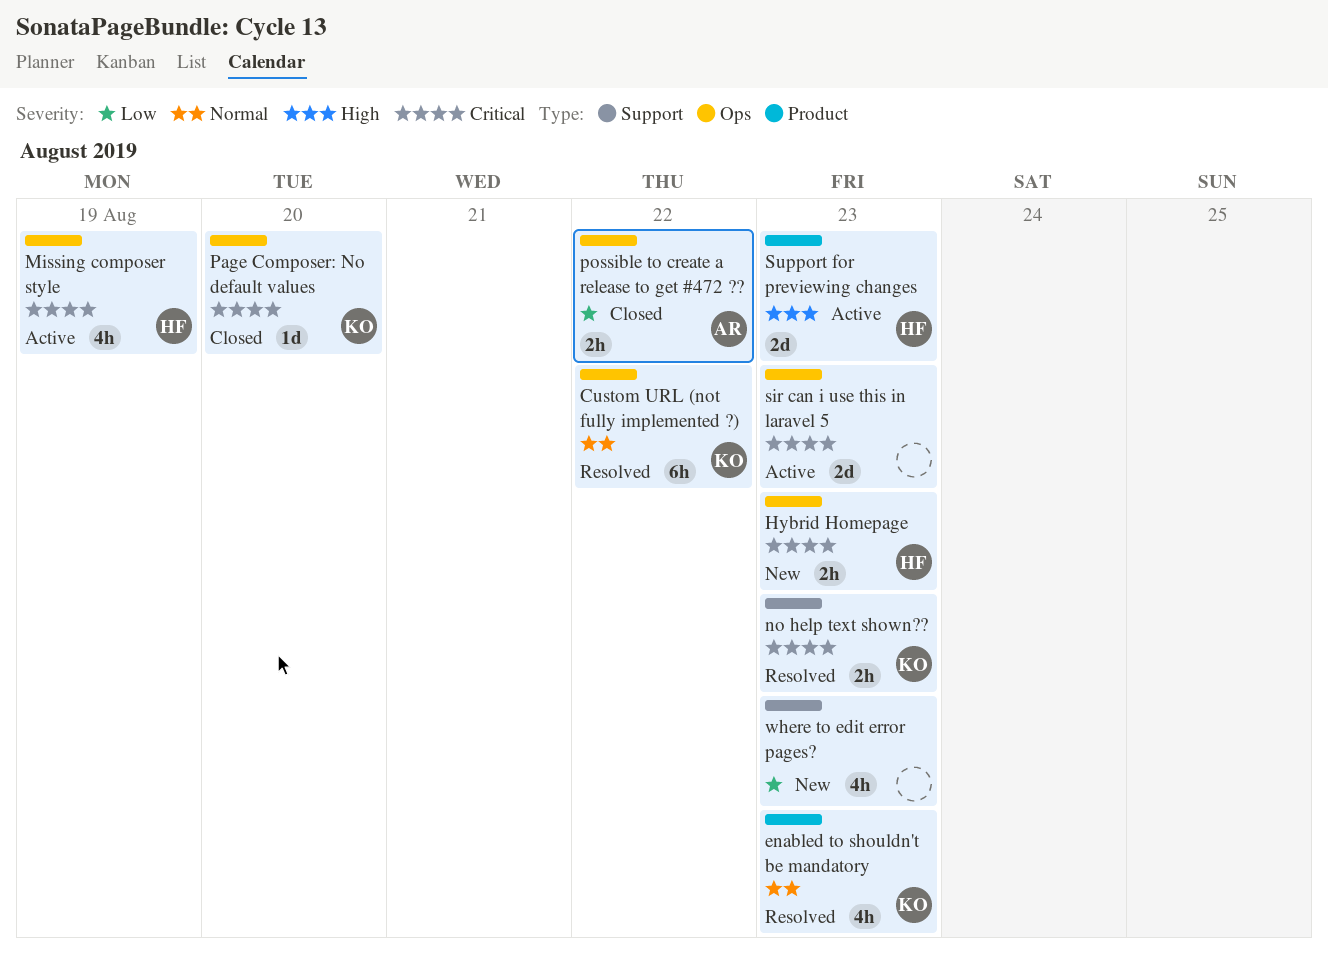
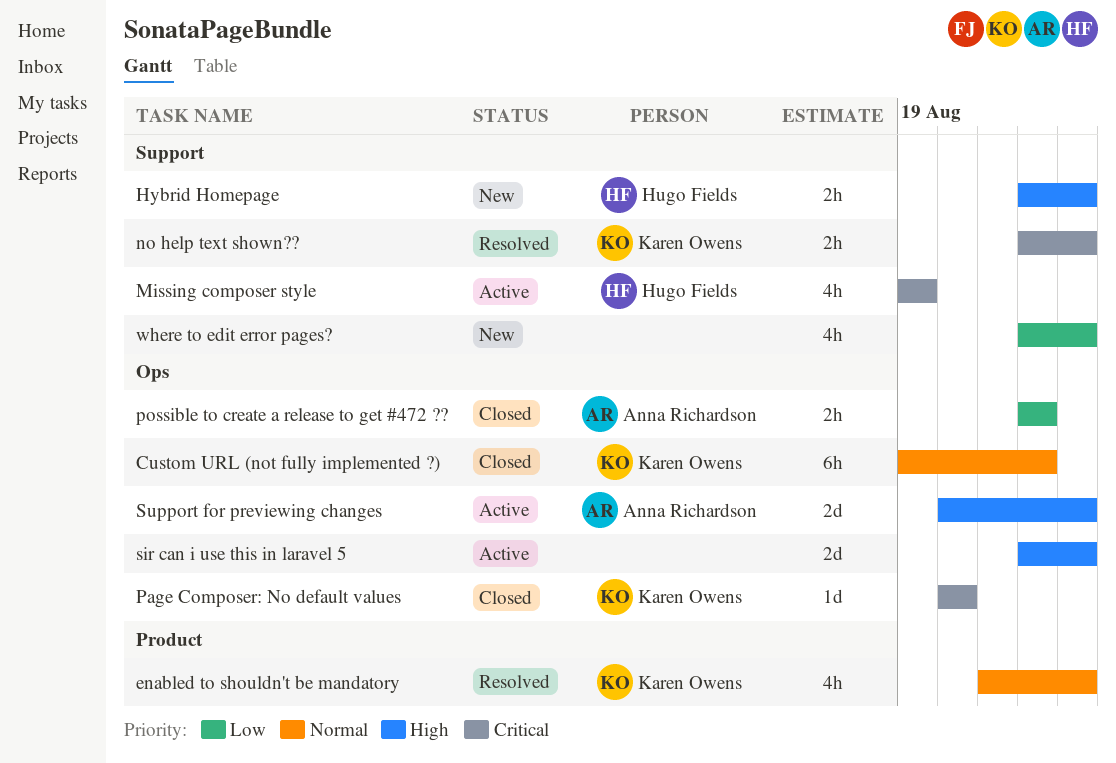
Custom URL (not fully implemented ?), status: Resolved -> Closed
Hybrid Homepage, priority: Critical -> High
Hybrid Homepage, label: Ops -> Support
Missing composer style, label: Ops -> Support
sir can i use this in laravel 5, priority: Critical -> High
Support for previewing changes, owner: Hugo Fields -> Anna Richardson
Support for previewing changes, label: Product -> Ops

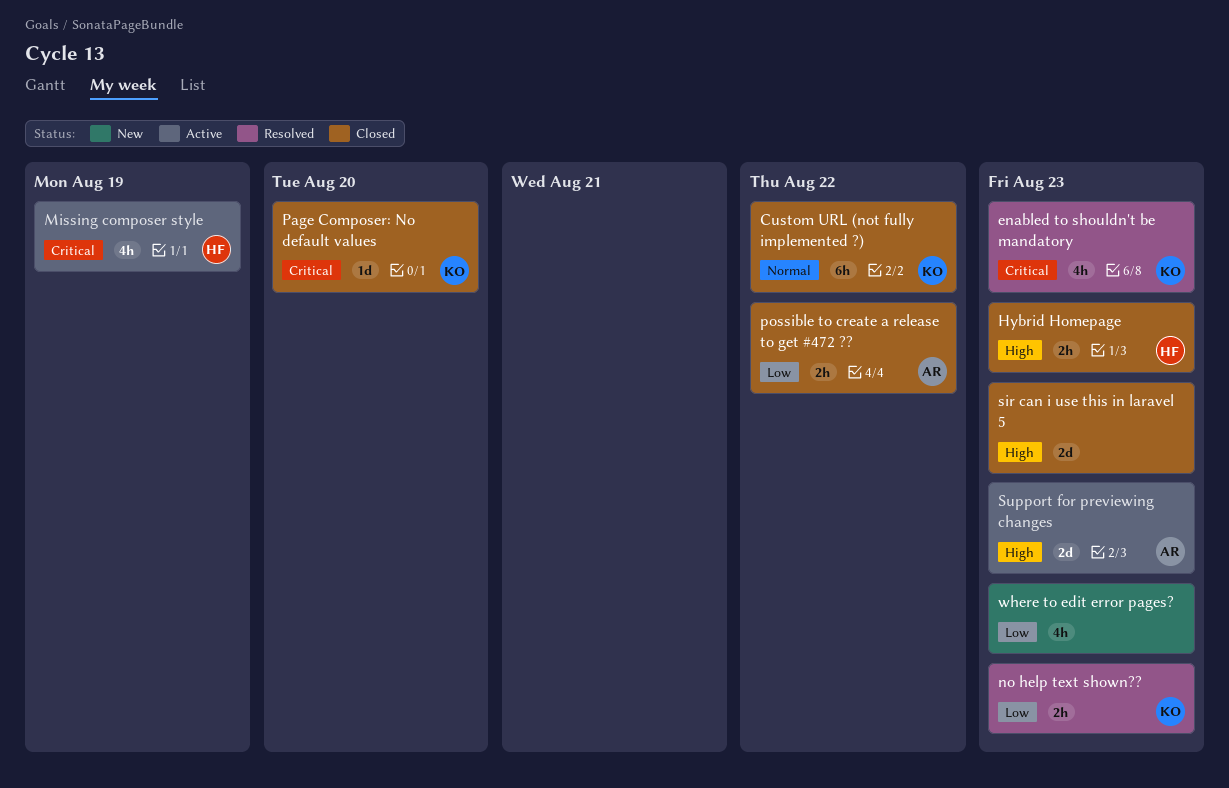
enabled to shouldn't be mandatory, priority: Normal -> Critical
Hybrid Homepage, status: New -> Closed
no help text shown??, priority: Critical -> Low
sir can i use this in laravel 5, status: Active -> Closed

